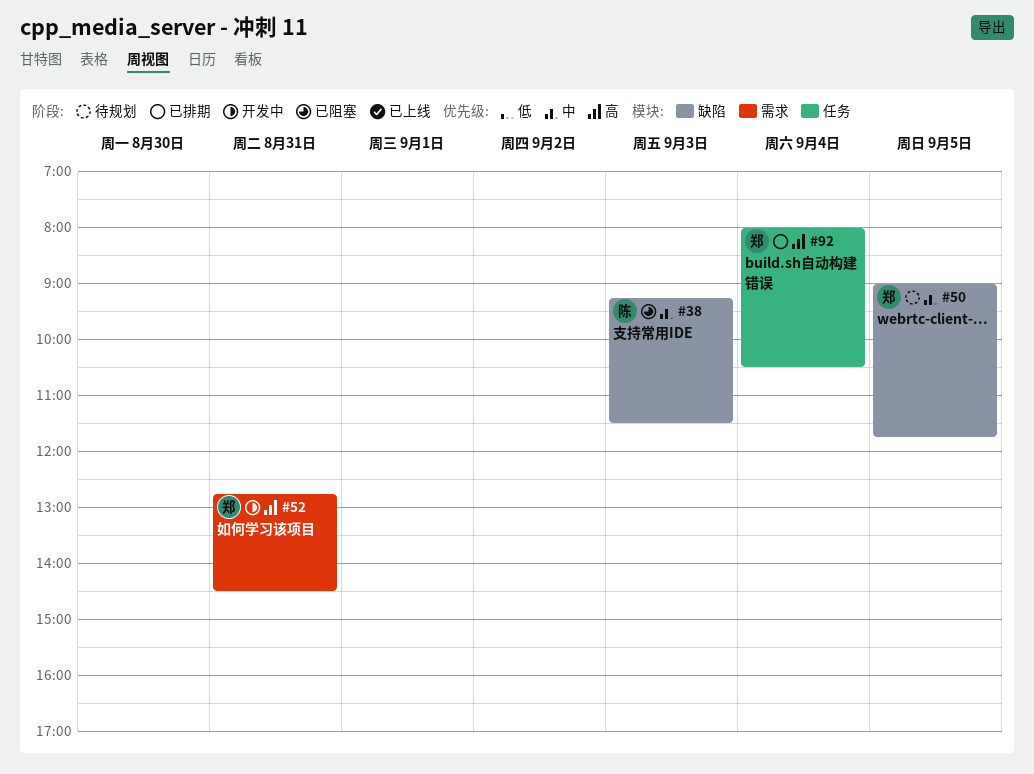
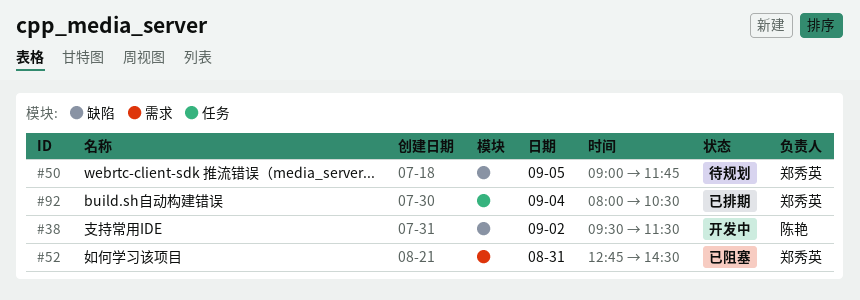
#38, status: 已阻塞 -> 开发中
#38, day: Sep 3 -> Sep 2
#38, begins: 09:15 -> 09:30
#52, status: 开发中 -> 已阻塞

